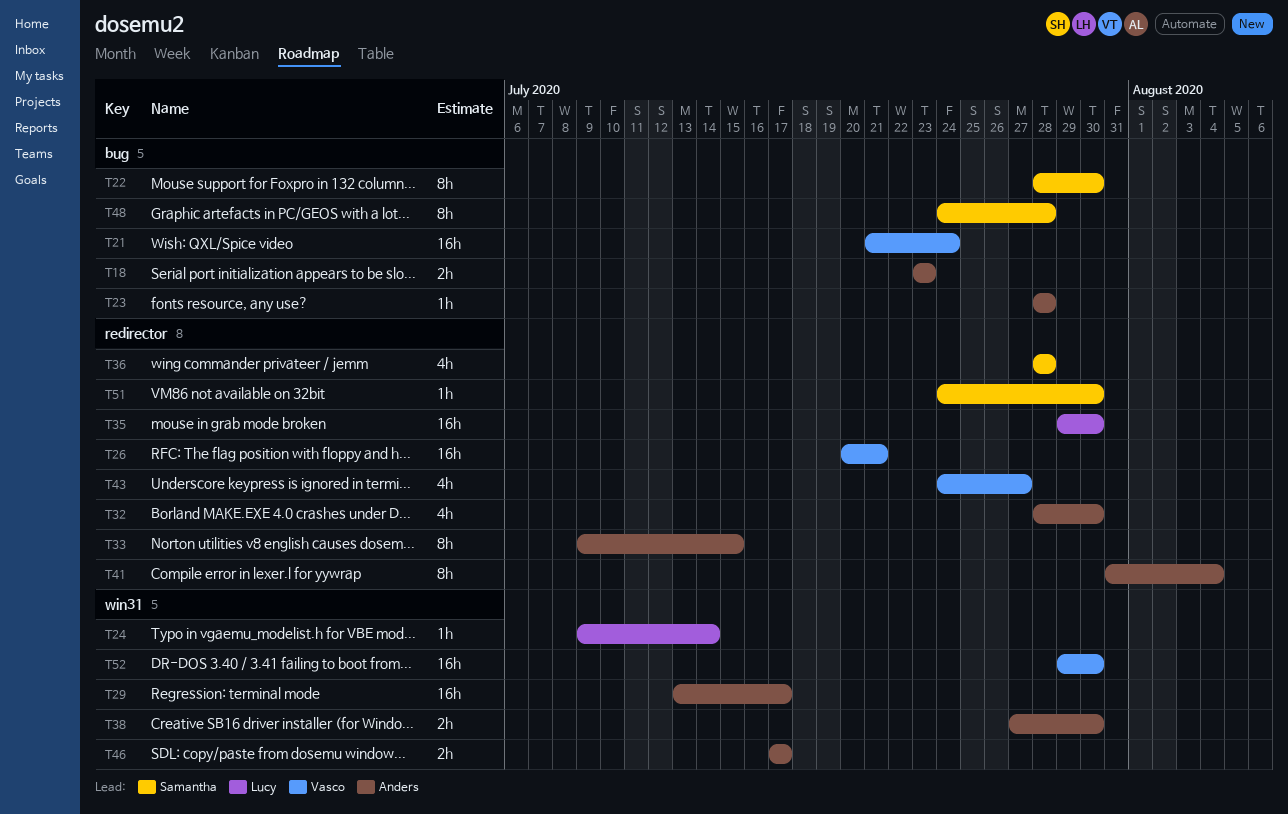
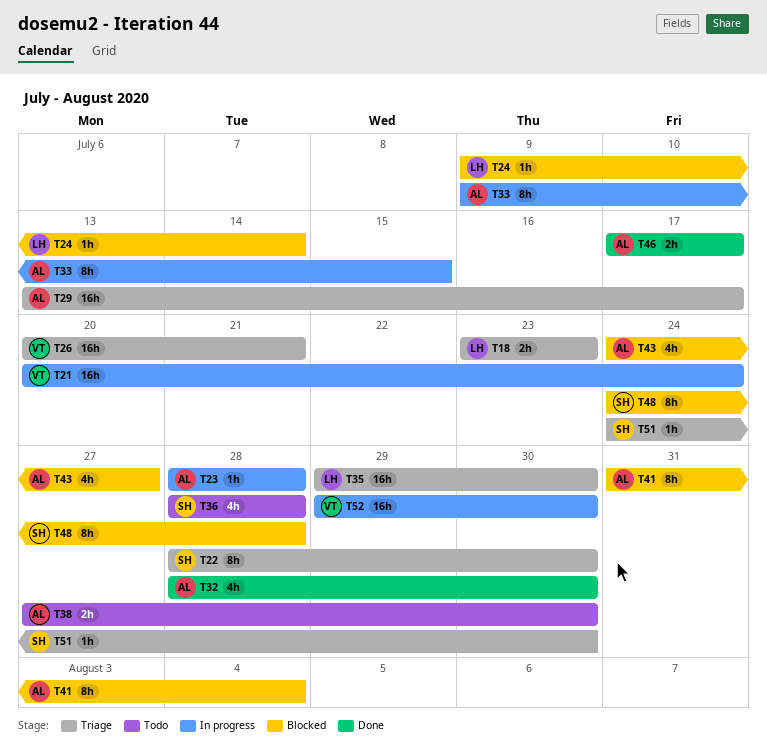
T18, owner: Anders -> Lucy
T21, start: Jul 21 -> Jul 20
T43, owner: Vasco -> Anders

